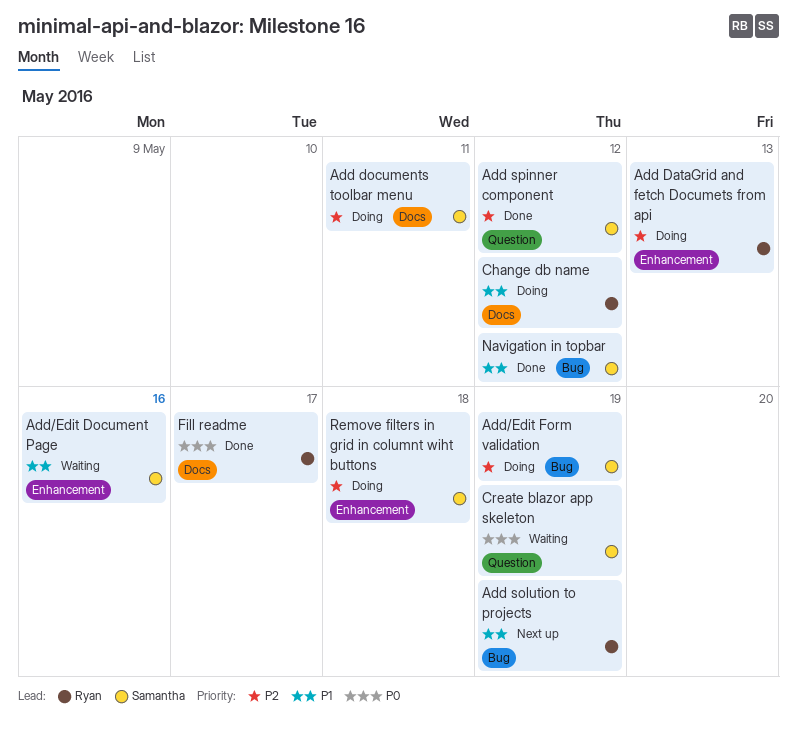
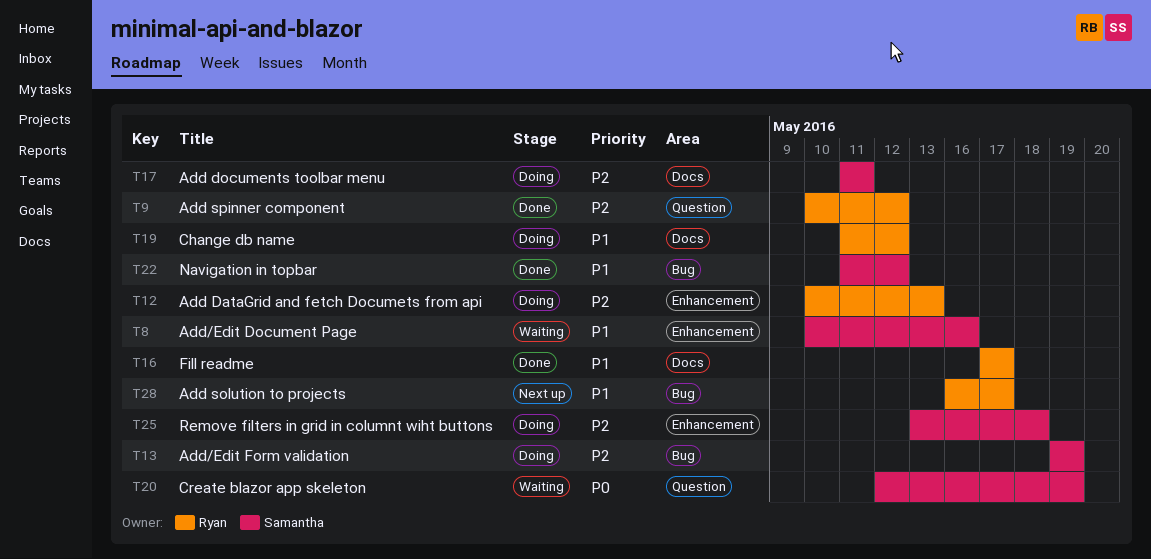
Add solution to projects, due: May 19 -> May 17
Add spinner component, owner: Samantha -> Ryan
Fill readme, priority: P0 -> P1

